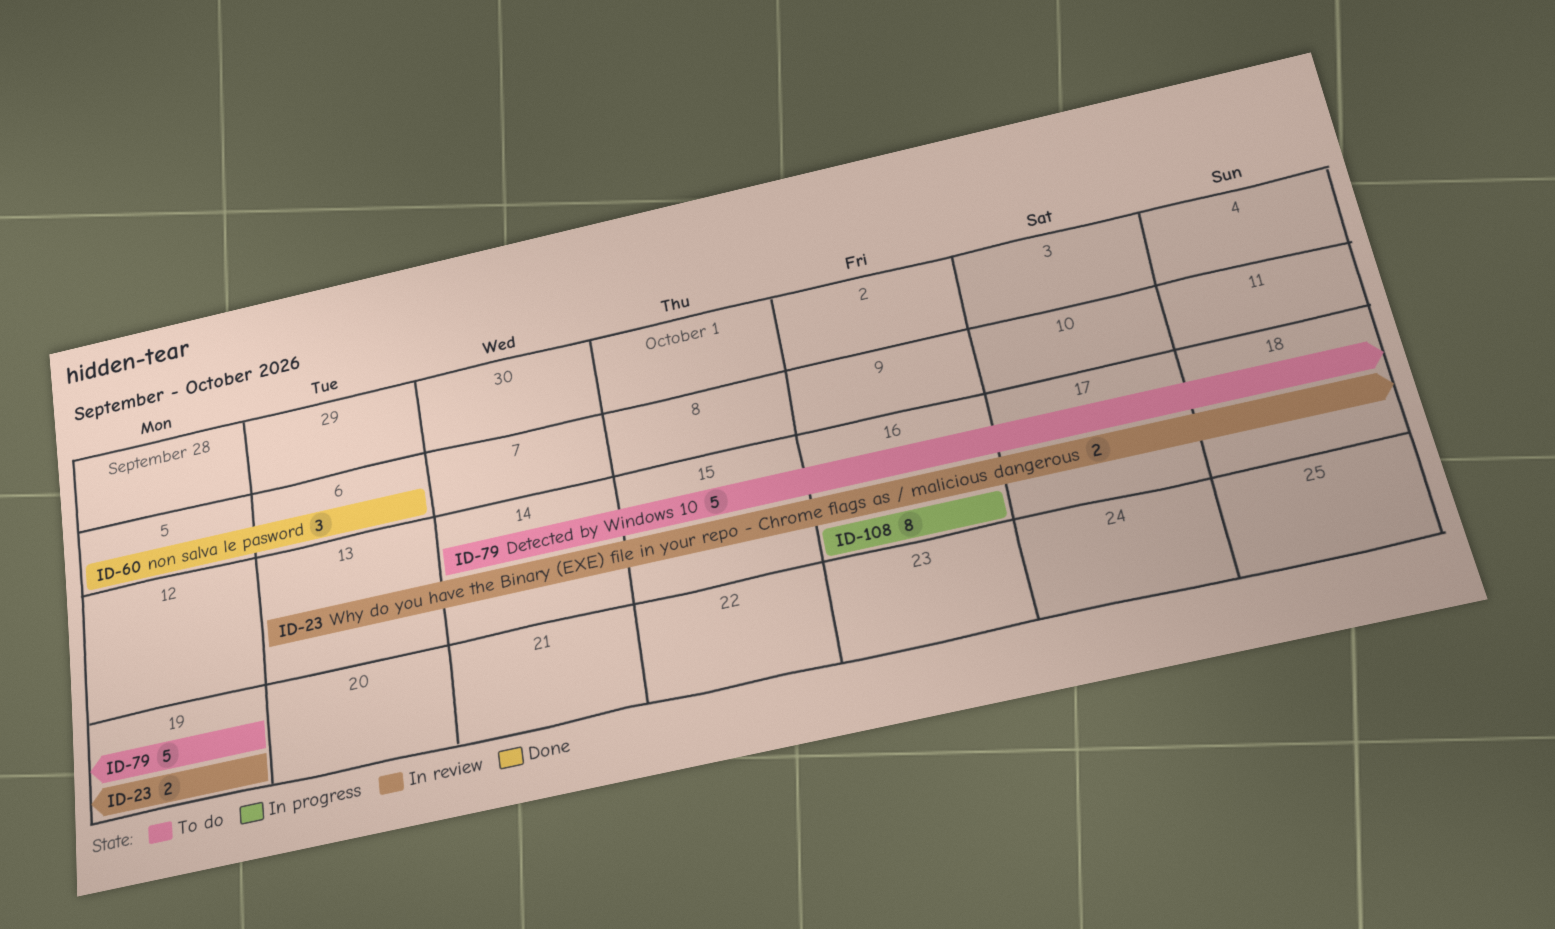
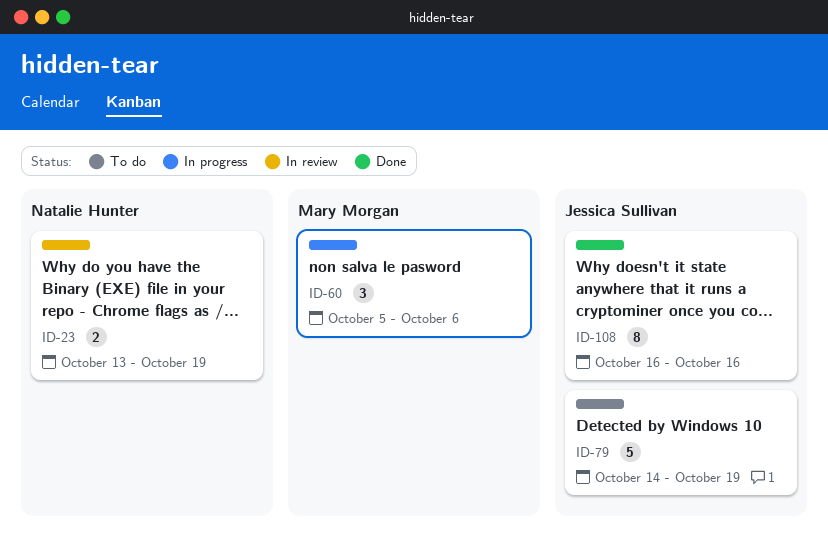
ID-60, status: Done -> In progress
ID-108, status: In progress -> Done

